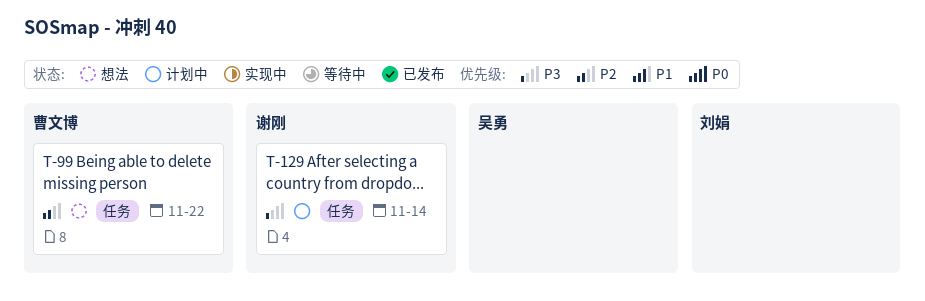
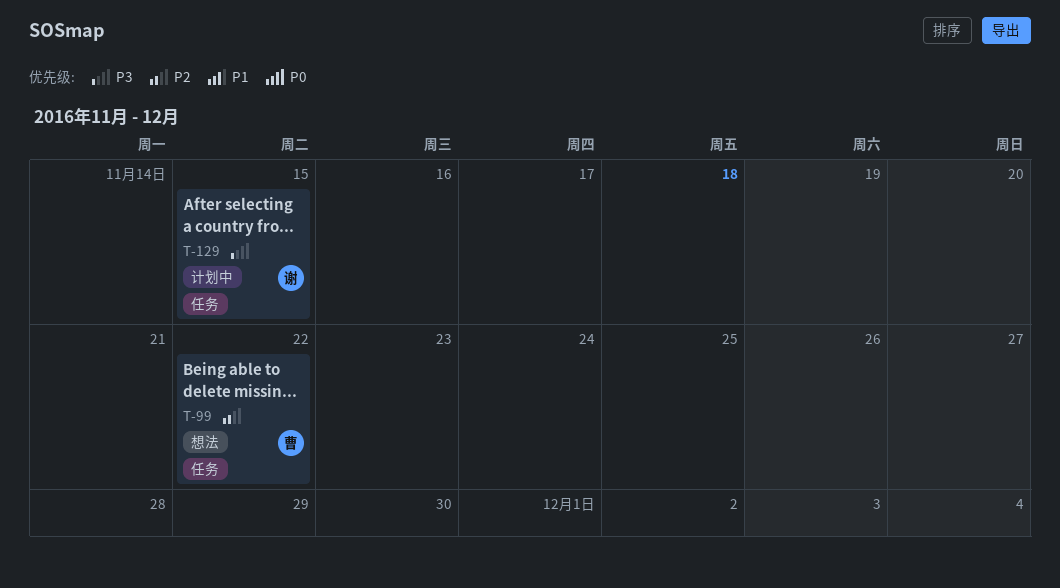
T-129, due: Nov 14 -> Nov 15

